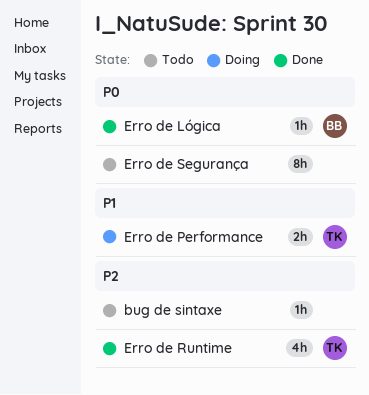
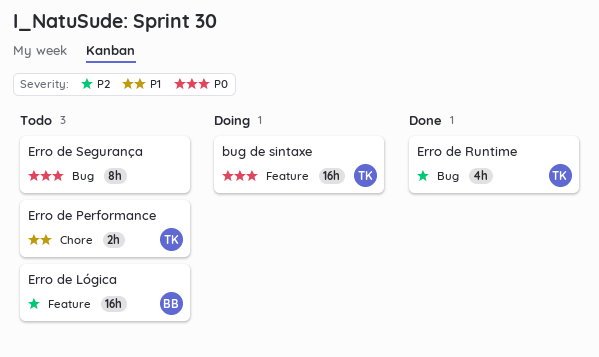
bug de sintaxe, status: Todo -> Doing
bug de sintaxe, owner: none -> TK
bug de sintaxe, priority: P2 -> P0
bug de sintaxe, estimate: 1h -> 16h
Erro de Lógica, status: Done -> Todo
Erro de Lógica, priority: P0 -> P2
Erro de Lógica, estimate: 1h -> 16h
Erro de Performance, status: Doing -> Todo

